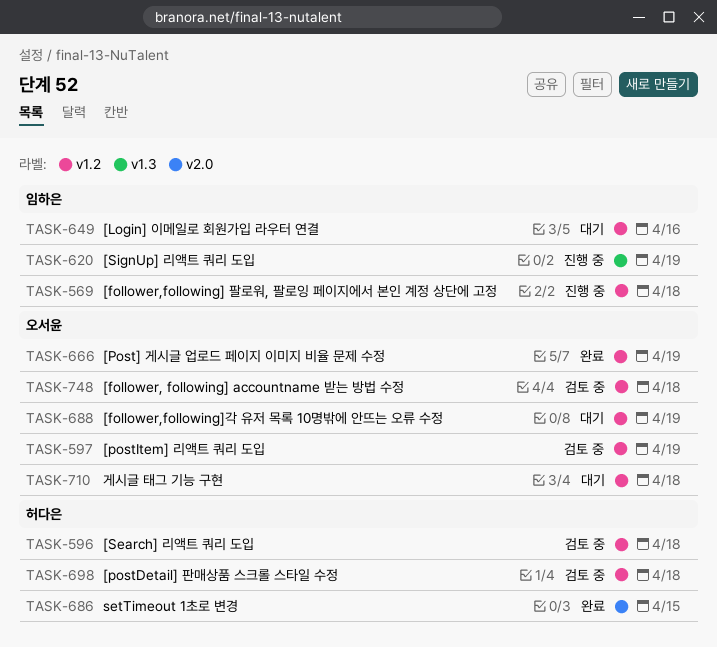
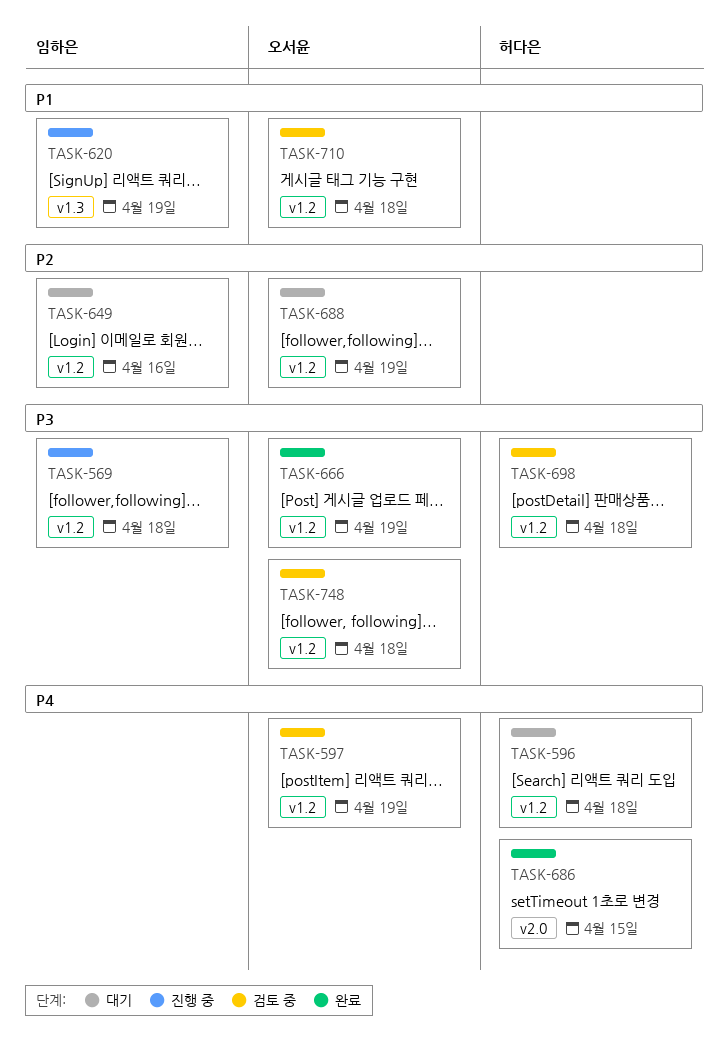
TASK-596, status: 검토 중 -> 대기
TASK-710, status: 대기 -> 검토 중

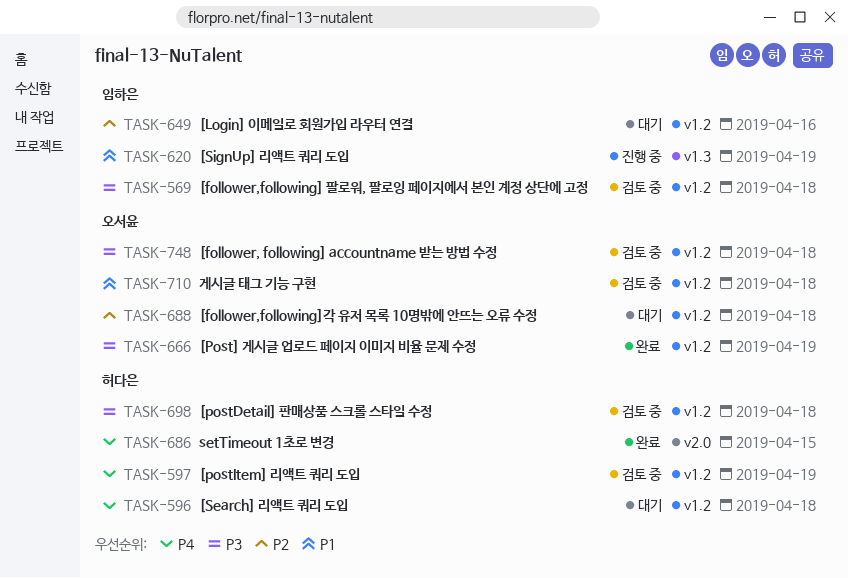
TASK-569, status: 진행 중 -> 검토 중
TASK-597, owner: 오서윤 -> 허다은
TASK-688, due: Apr 19 -> Apr 18

